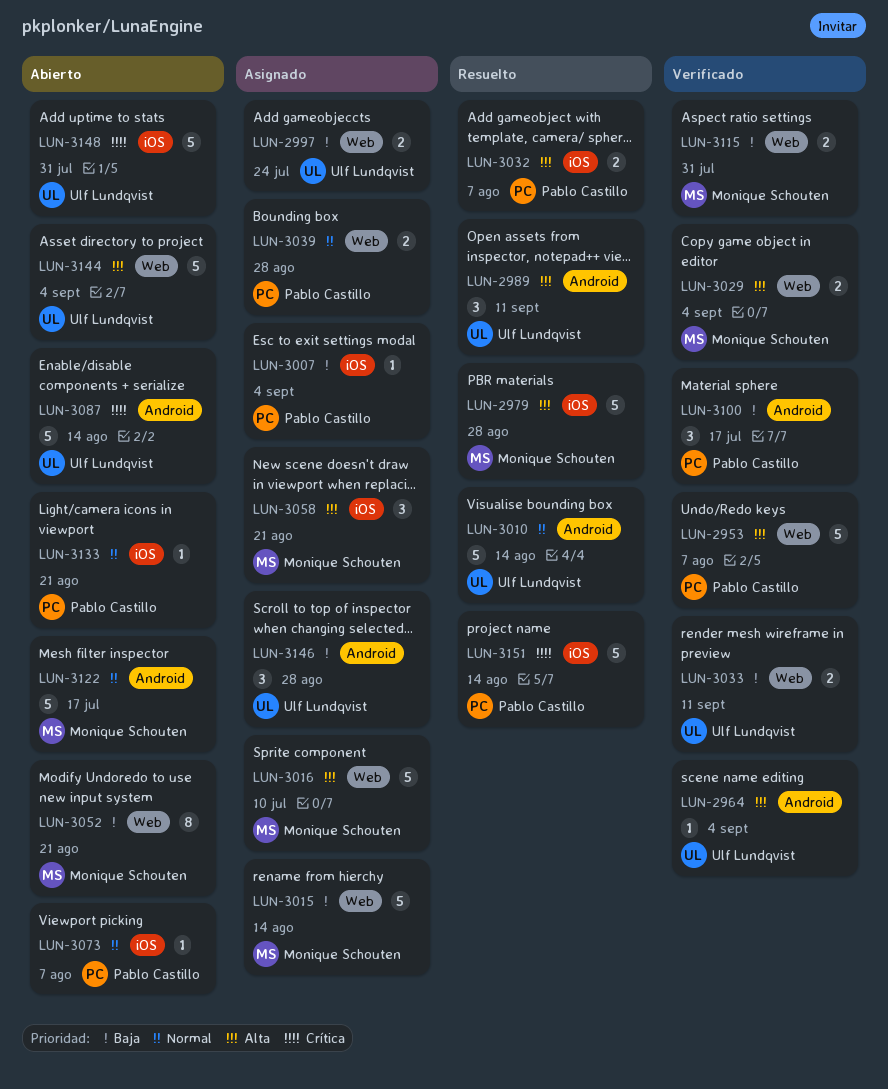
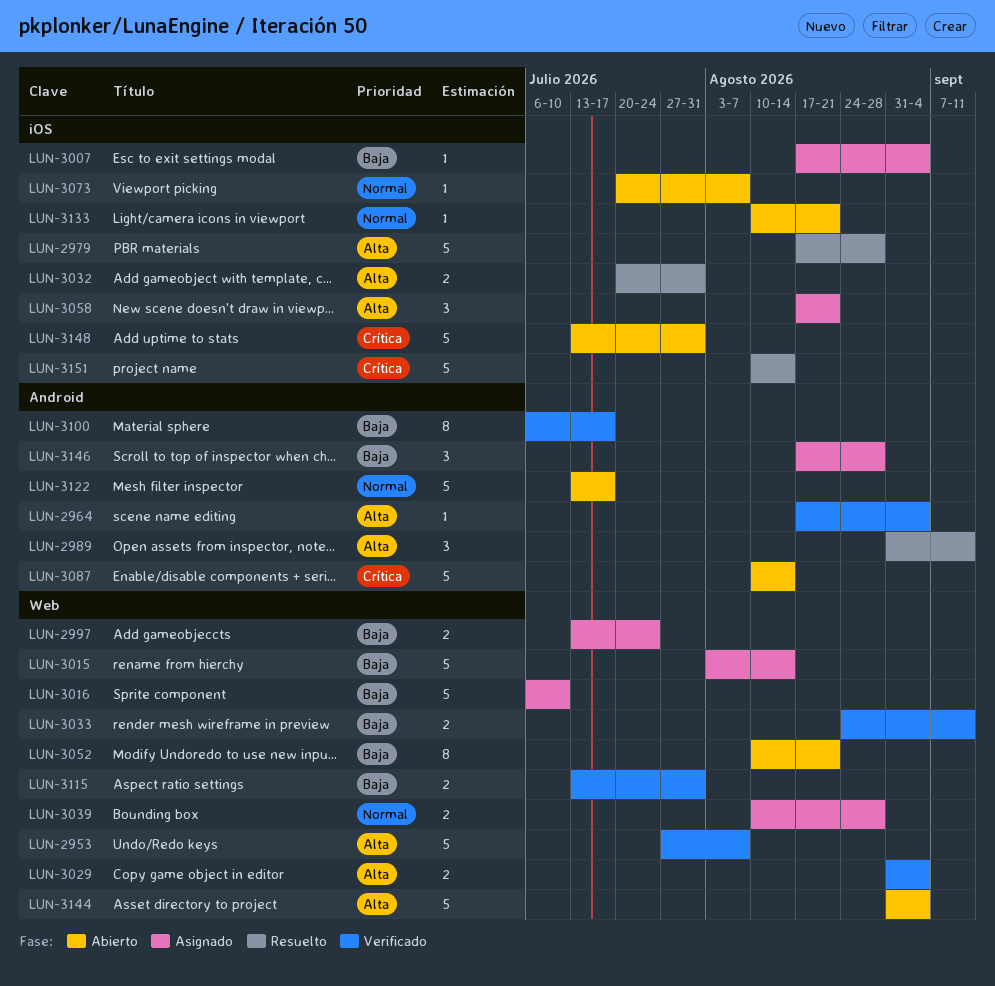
LUN-3010: present -> none
LUN-3016, priority: Alta -> Baja
LUN-3032, due: Aug 7 -> Jul 31
LUN-3100, estimate: 3 -> 8

